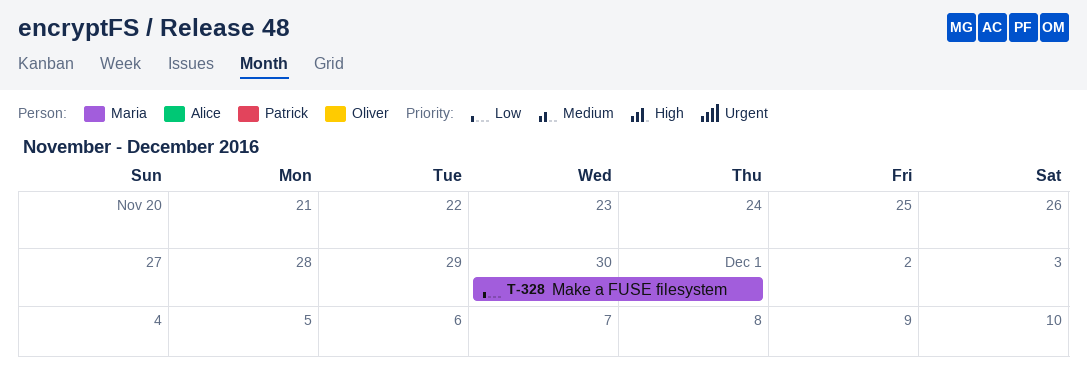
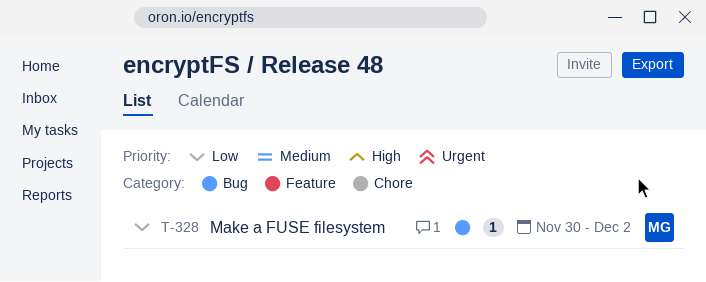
T-328, due: Dec 1 -> Dec 2

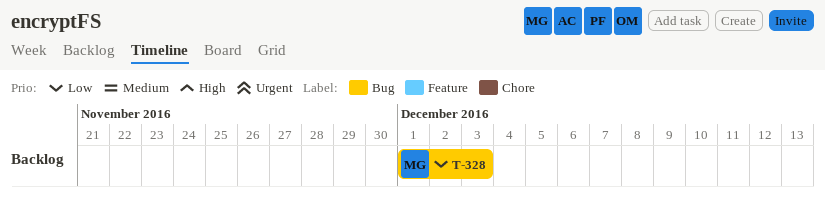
T-328, start: Nov 30 -> Dec 1
T-328, due: Dec 2 -> Dec 3

